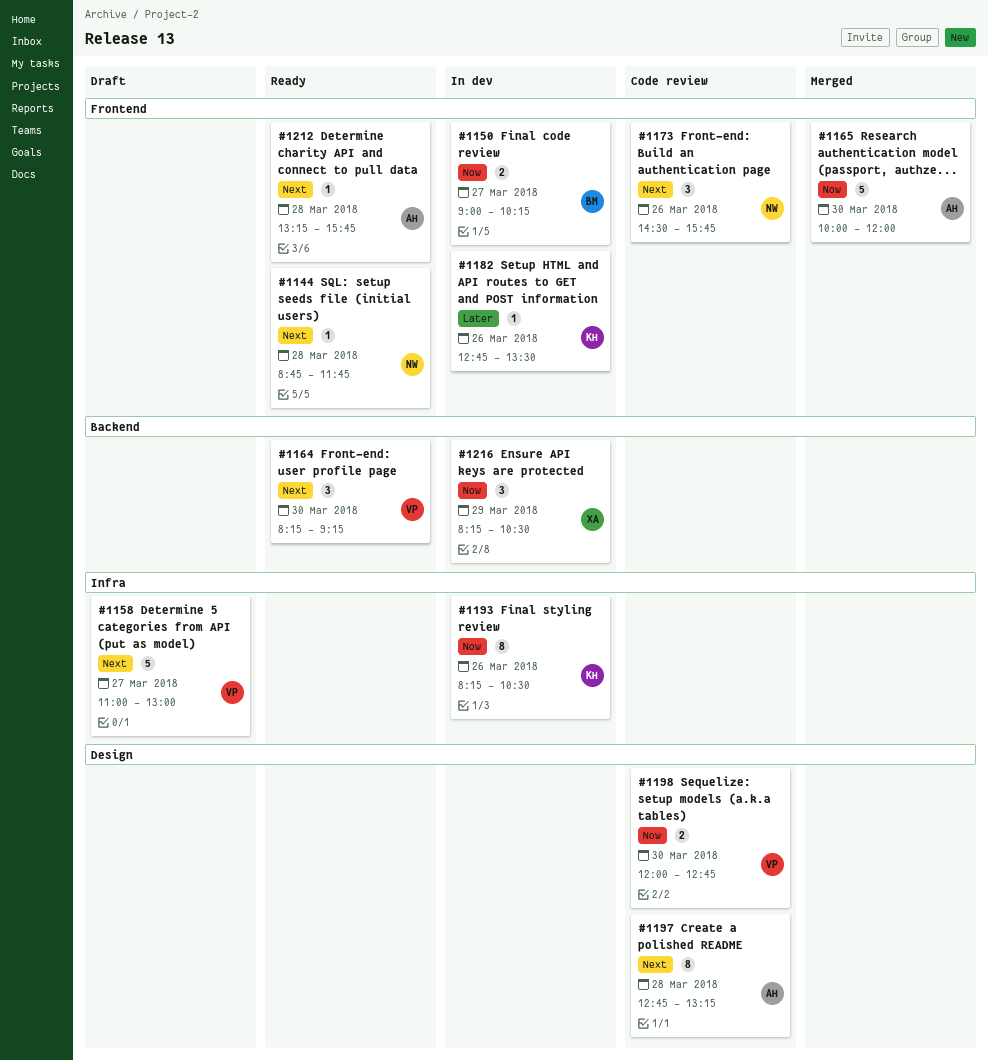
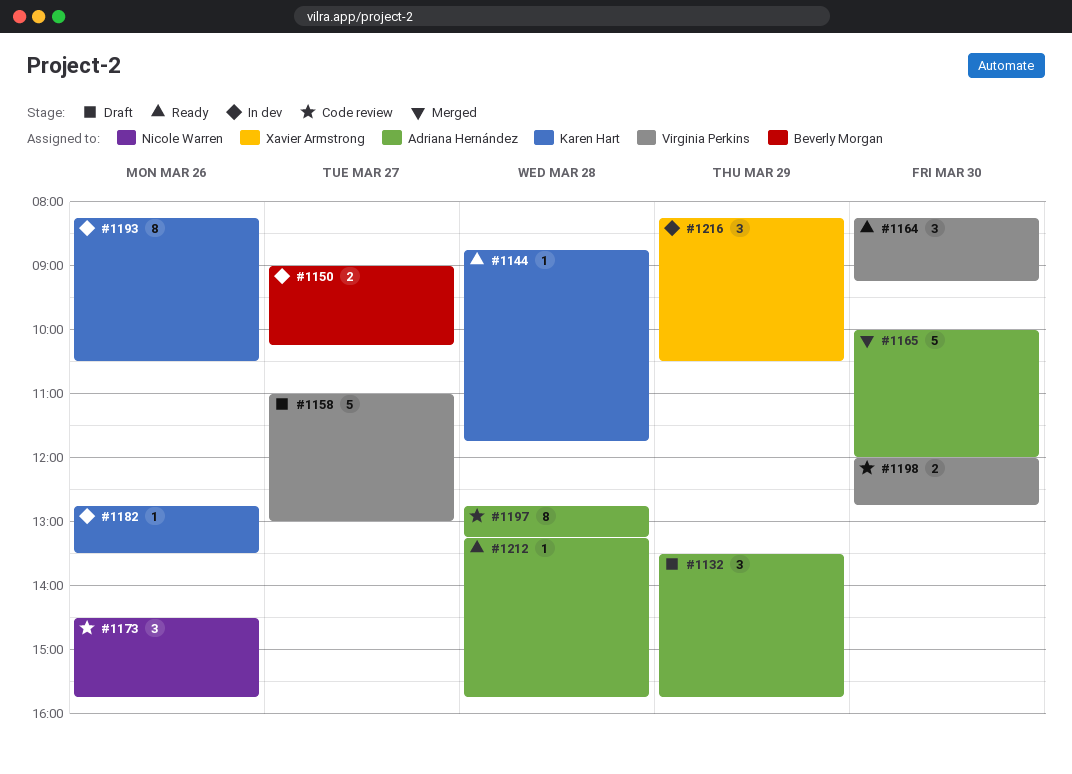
#1132: none -> present
#1144, owner: Nicole Warren -> Karen Hart

